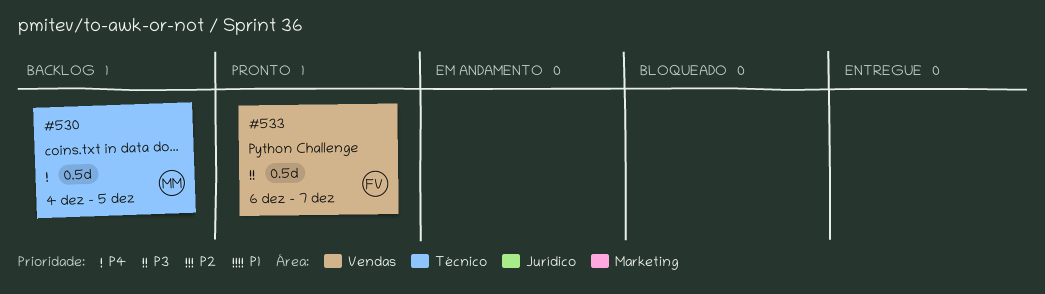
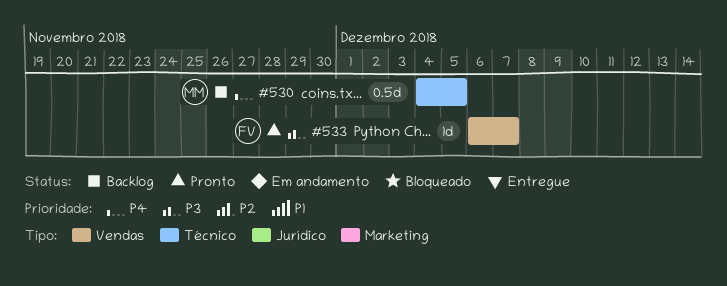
#533, estimate: 0.5d -> 1d

